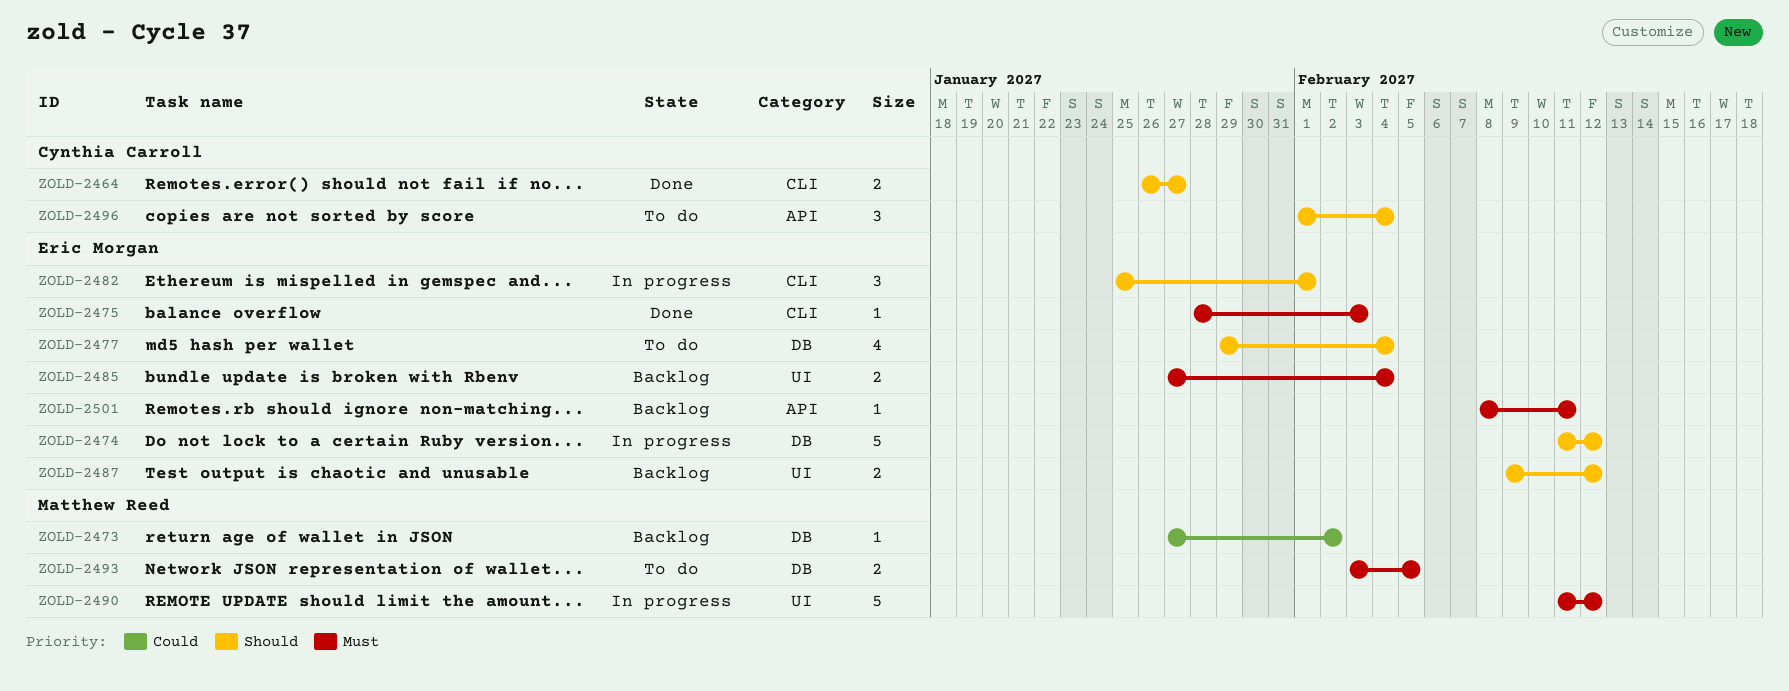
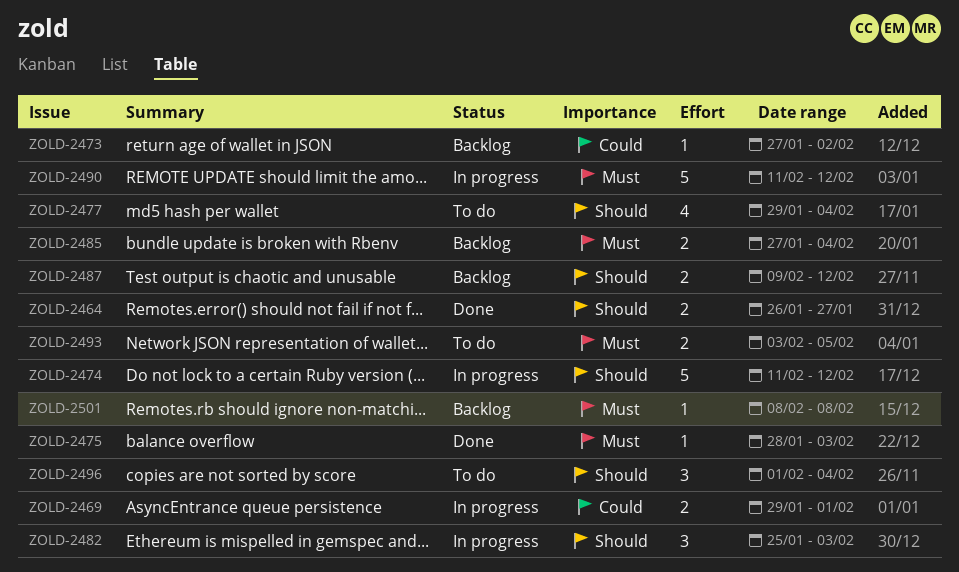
ZOLD-2469: none -> present
ZOLD-2482, due: Feb 1 -> Feb 3
ZOLD-2501, due: Feb 11 -> Feb 8

